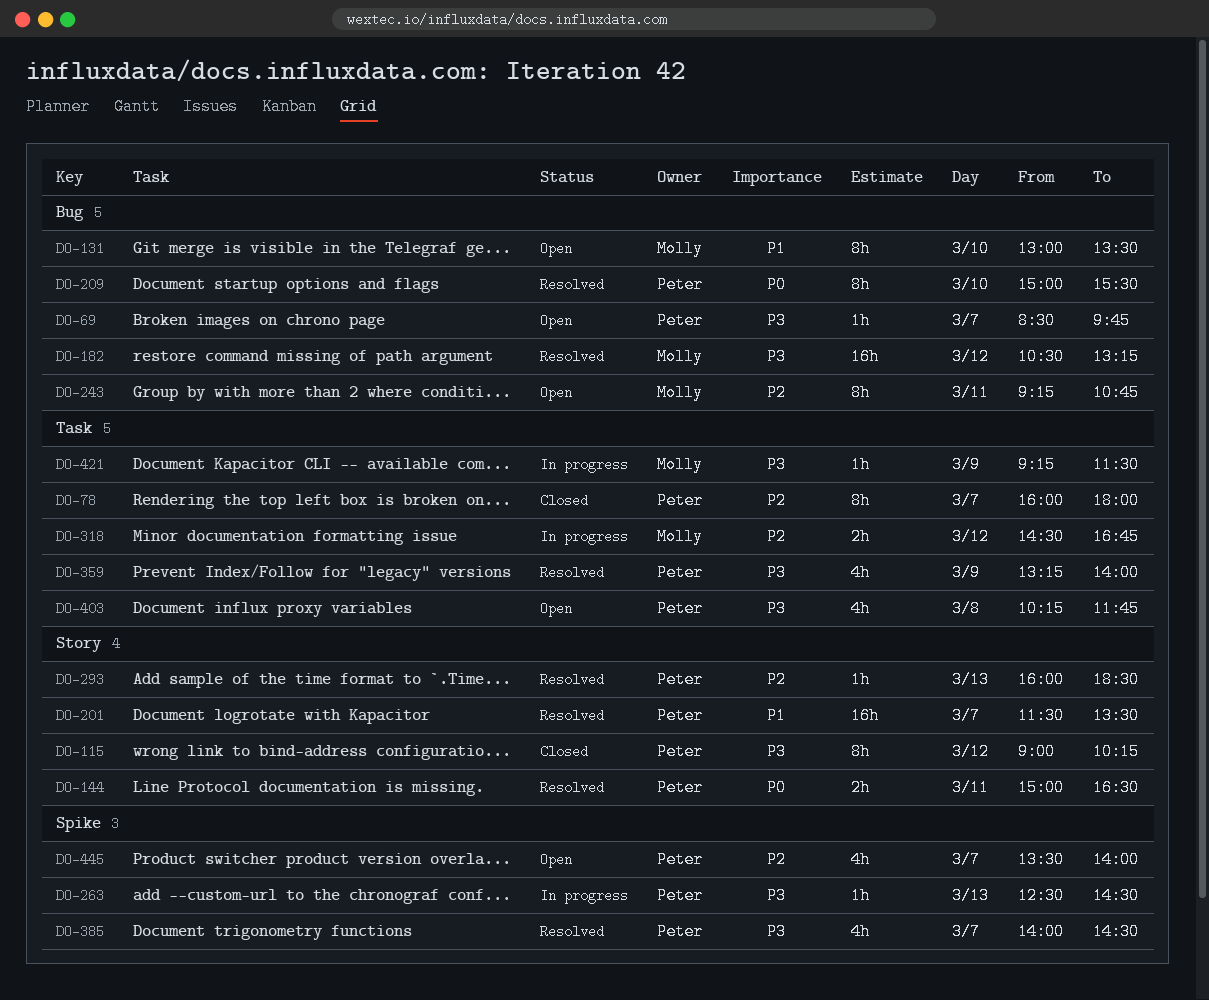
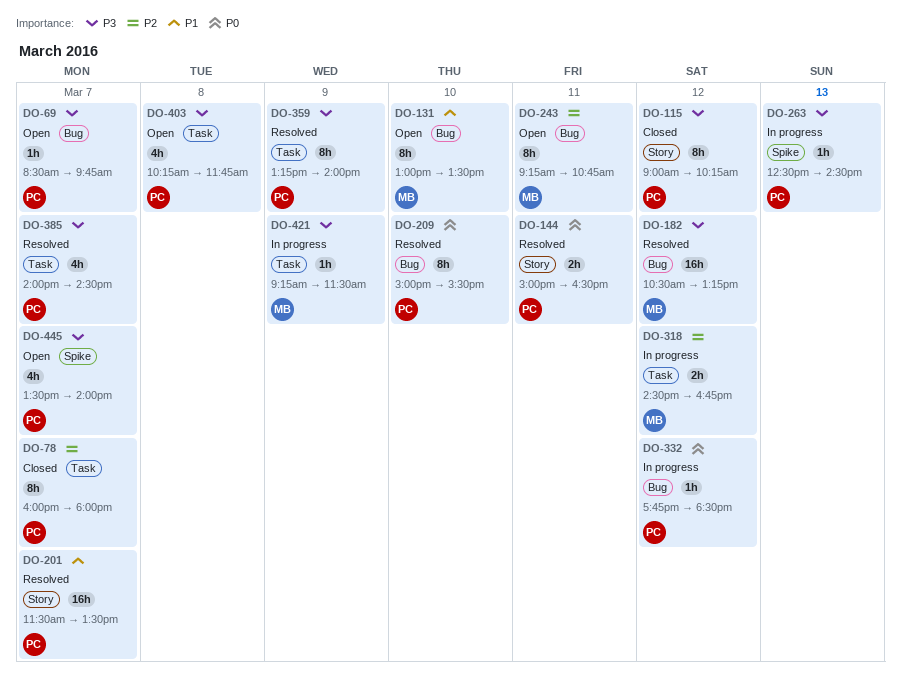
DO-293: present -> none
DO-332: none -> present
DO-359, estimate: 4h -> 8h
DO-385, label: Spike -> Task
DO-445, priority: P2 -> P3

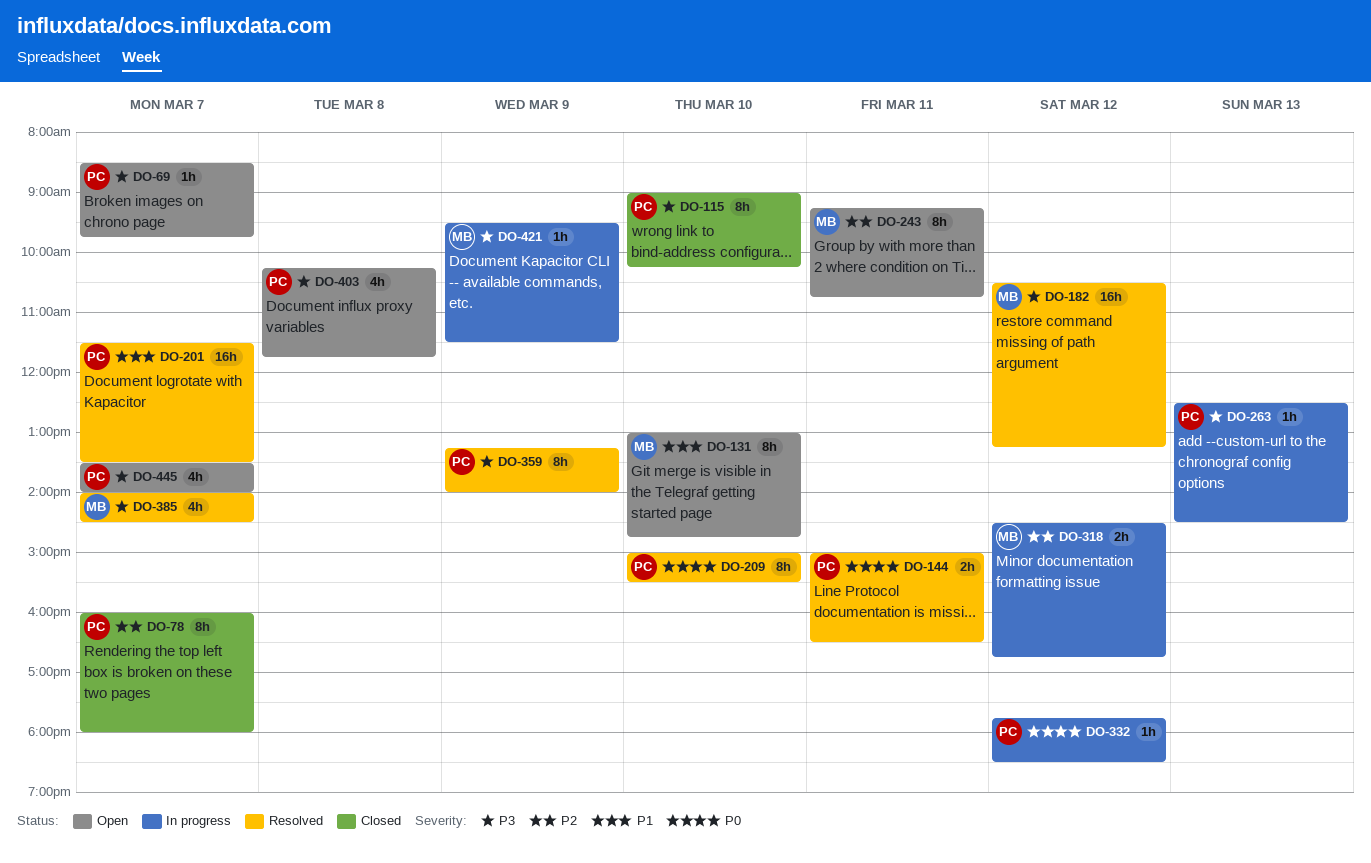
DO-115, day: Mar 12 -> Mar 10
DO-131, ends: 13:30 -> 14:45
DO-385, owner: PC -> MB
DO-421, begins: 09:15 -> 09:30

